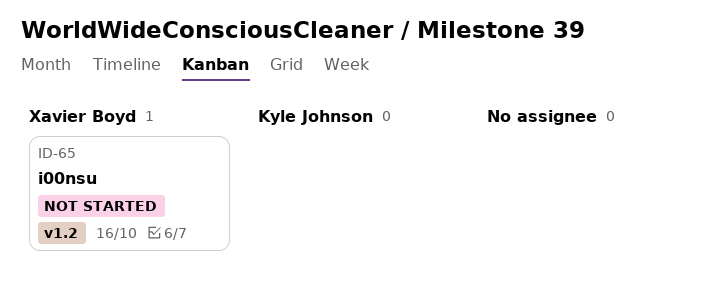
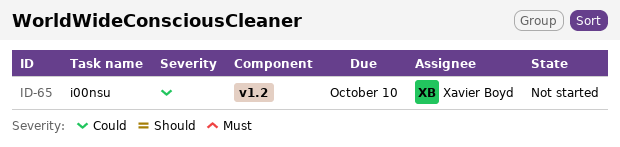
ID-65, due: Oct 16 -> Oct 10

